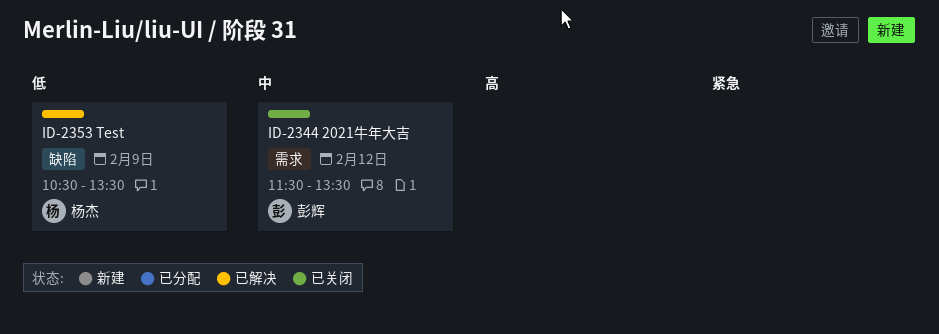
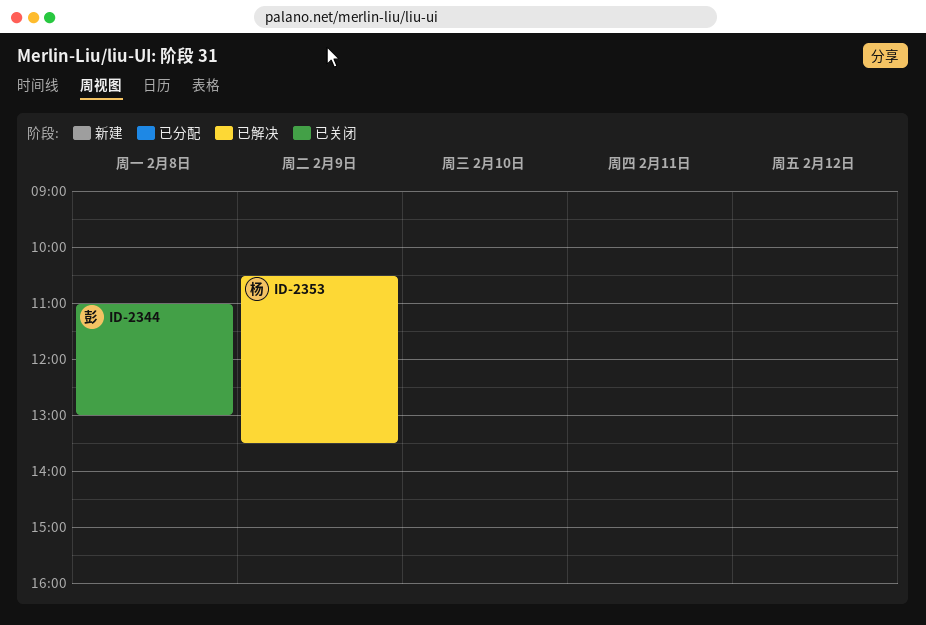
ID-2344, day: Feb 12 -> Feb 8
ID-2344, begins: 11:30 -> 11:00
ID-2344, ends: 13:30 -> 13:00

